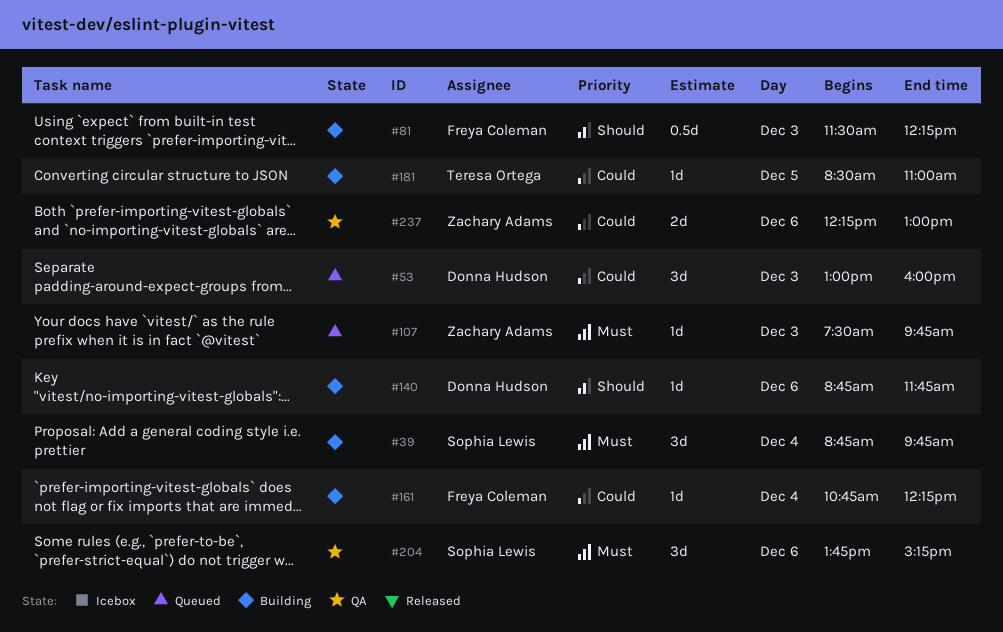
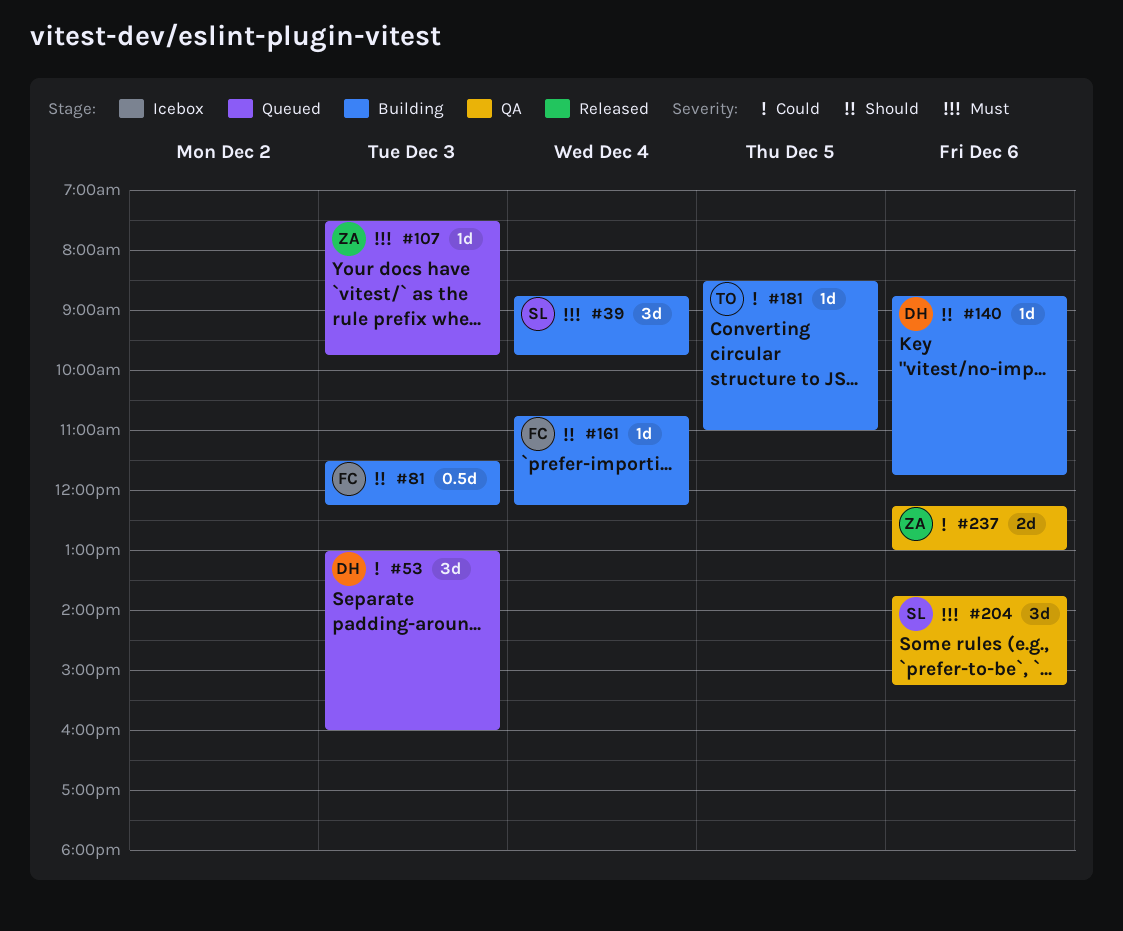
#161, priority: Could -> Should

